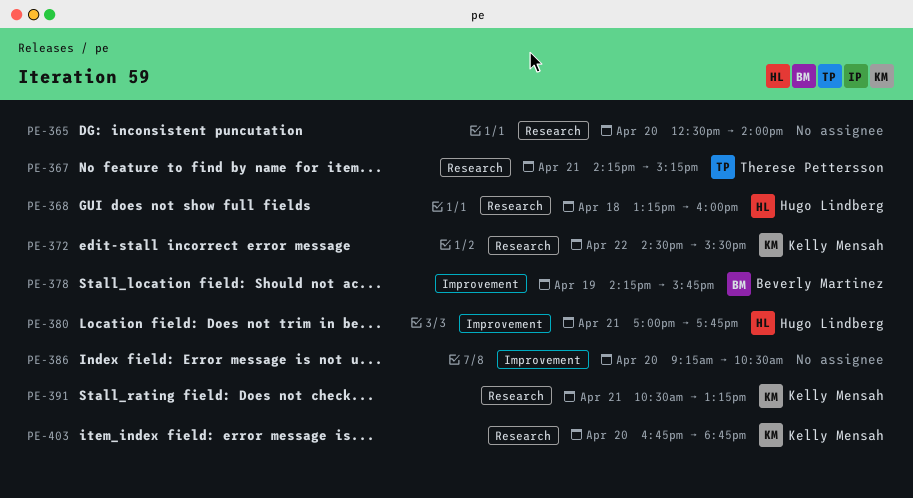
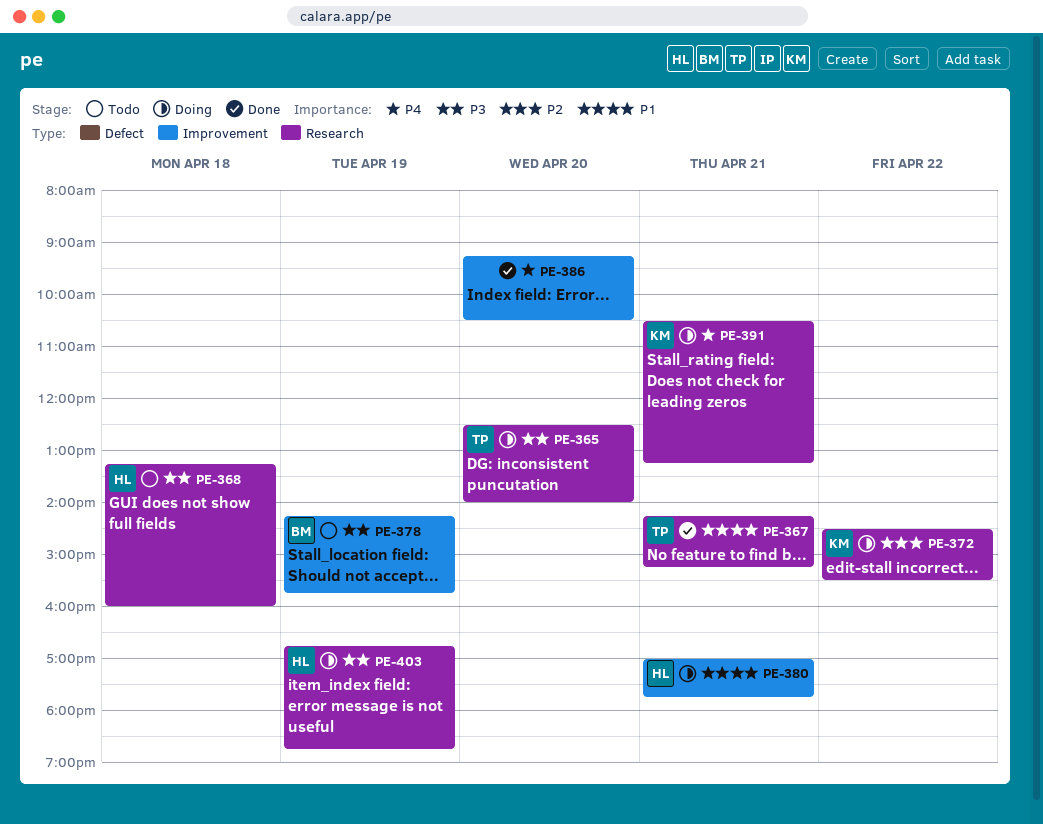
PE-365, owner: none -> Therese Pettersson
PE-403, owner: Kelly Mensah -> Hugo Lindberg
PE-403, day: Apr 20 -> Apr 19

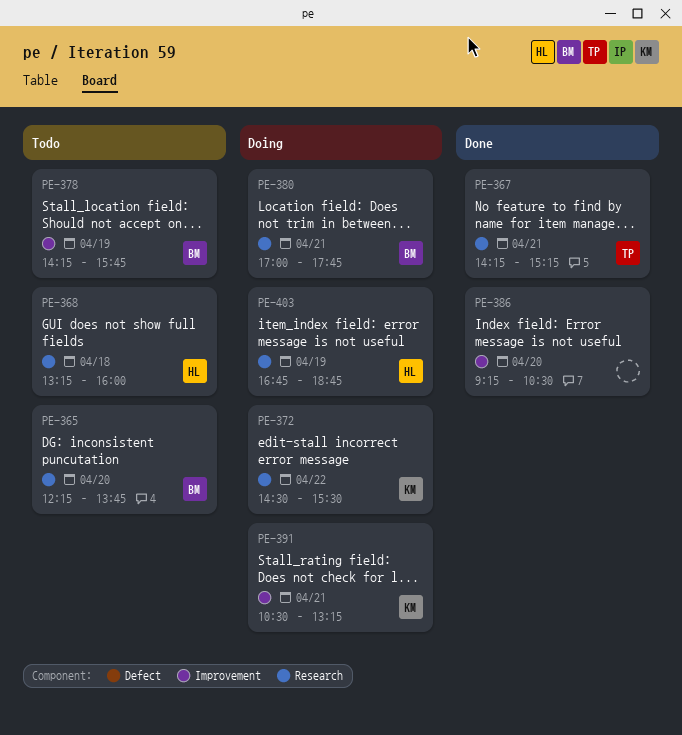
PE-365, status: Doing -> Todo
PE-365, owner: TP -> BM
PE-365, begins: 12:30 -> 12:15
PE-365, ends: 14:00 -> 13:45
PE-380, owner: HL -> BM
PE-380, label: Improvement -> Research
PE-391, label: Research -> Improvement

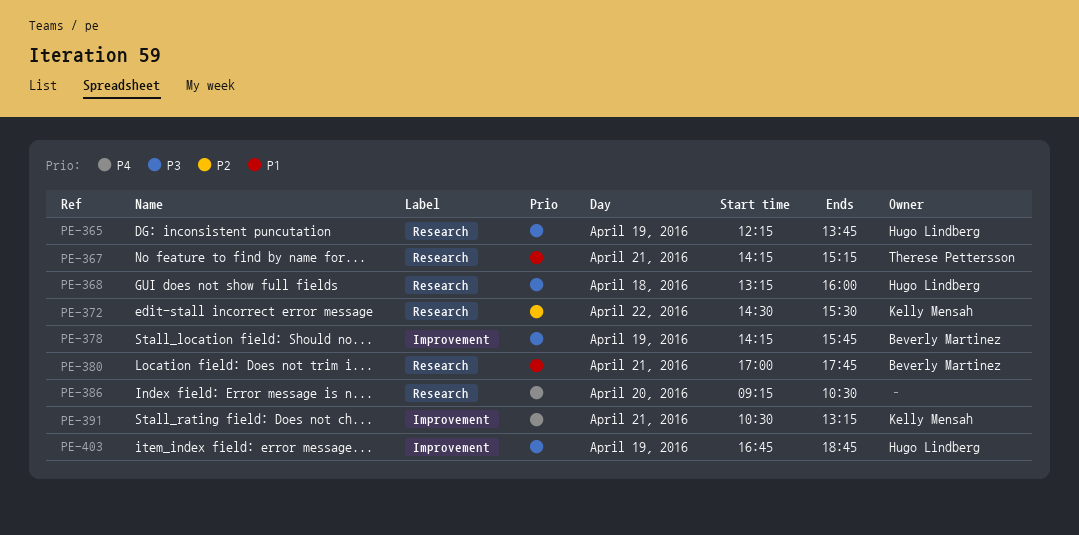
PE-365, owner: Beverly Martinez -> Hugo Lindberg
PE-365, day: Apr 20 -> Apr 19
PE-386, label: Improvement -> Research
PE-403, label: Research -> Improvement

